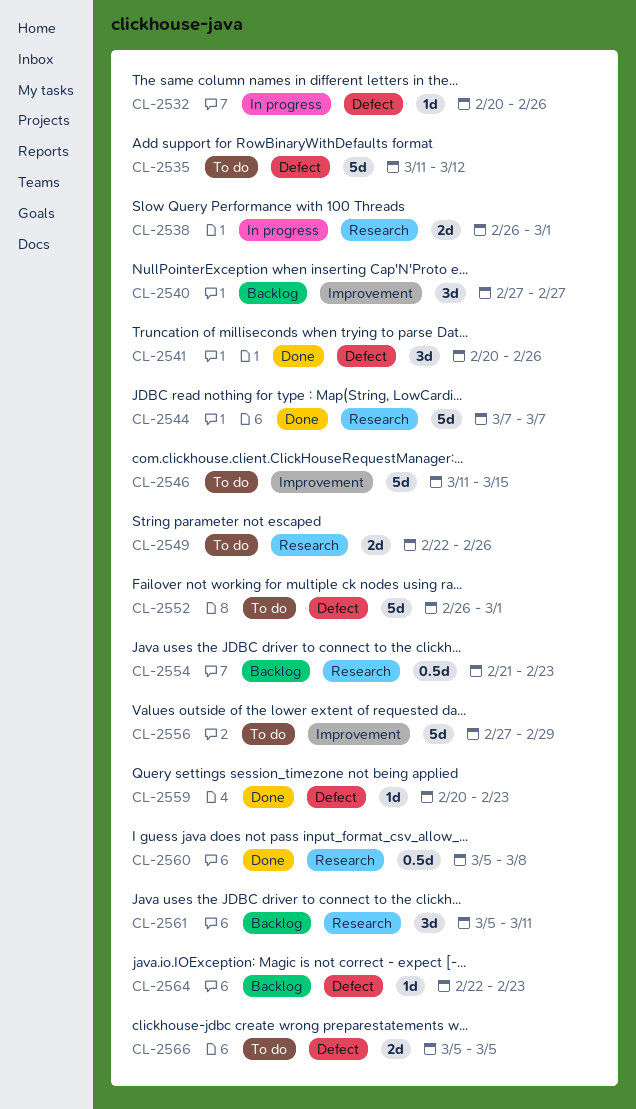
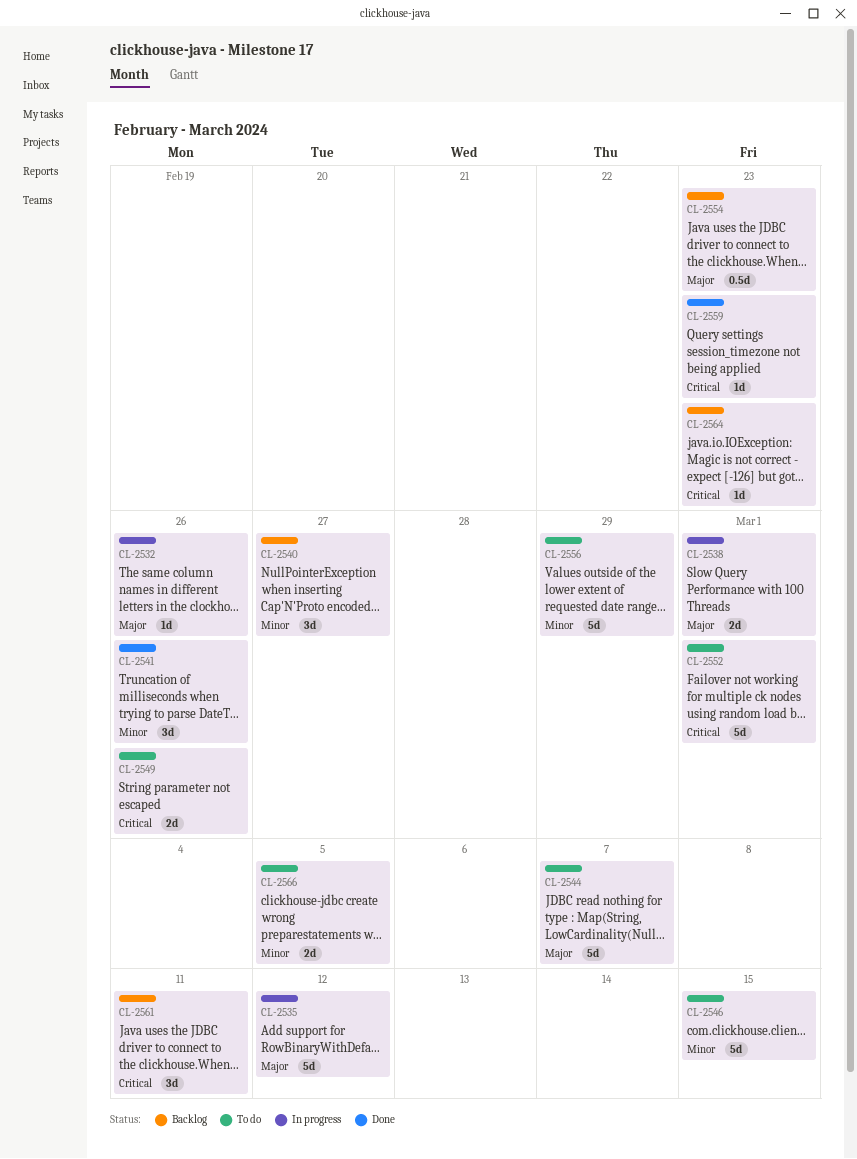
CL-2535, status: To do -> In progress
CL-2544, status: Done -> To do
CL-2560: present -> none

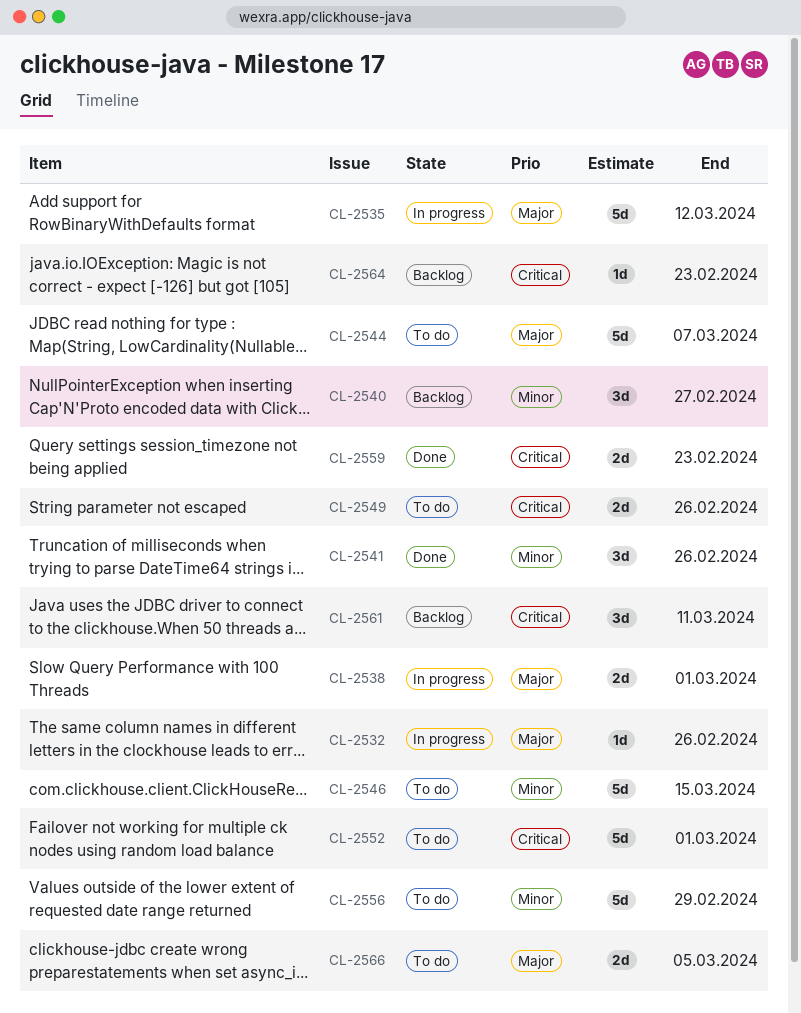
CL-2554: present -> none
CL-2559, estimate: 1d -> 2d
CL-2566, priority: Minor -> Major

